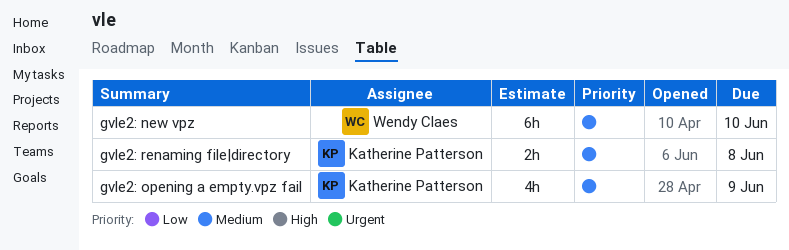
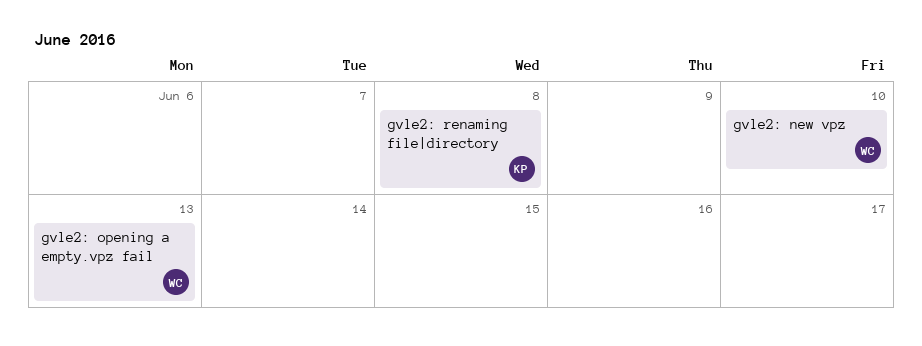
gvle2: opening a empty.vpz fail, owner: Katherine Patterson -> Wendy Claes
gvle2: opening a empty.vpz fail, due: Jun 9 -> Jun 13

